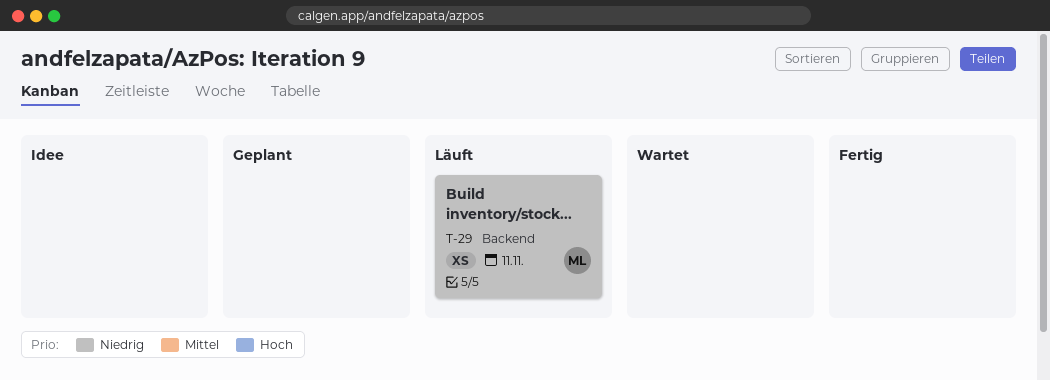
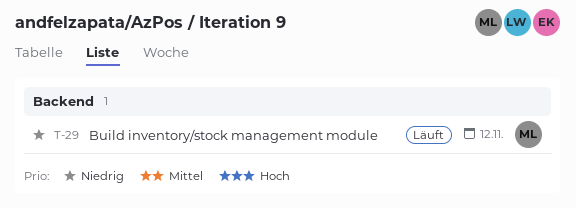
T-29, due: Nov 11 -> Nov 12

